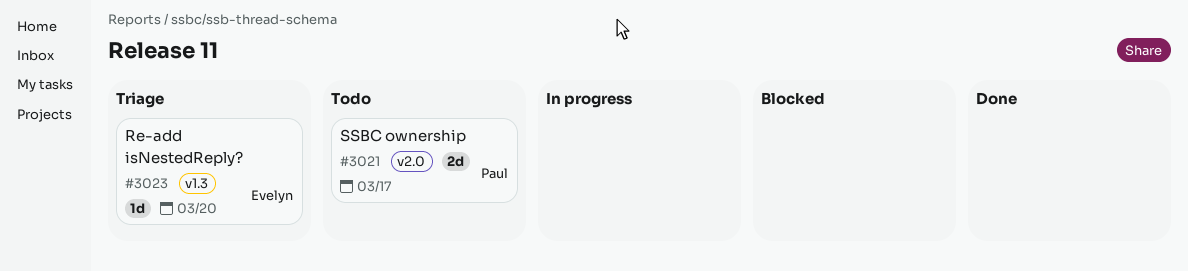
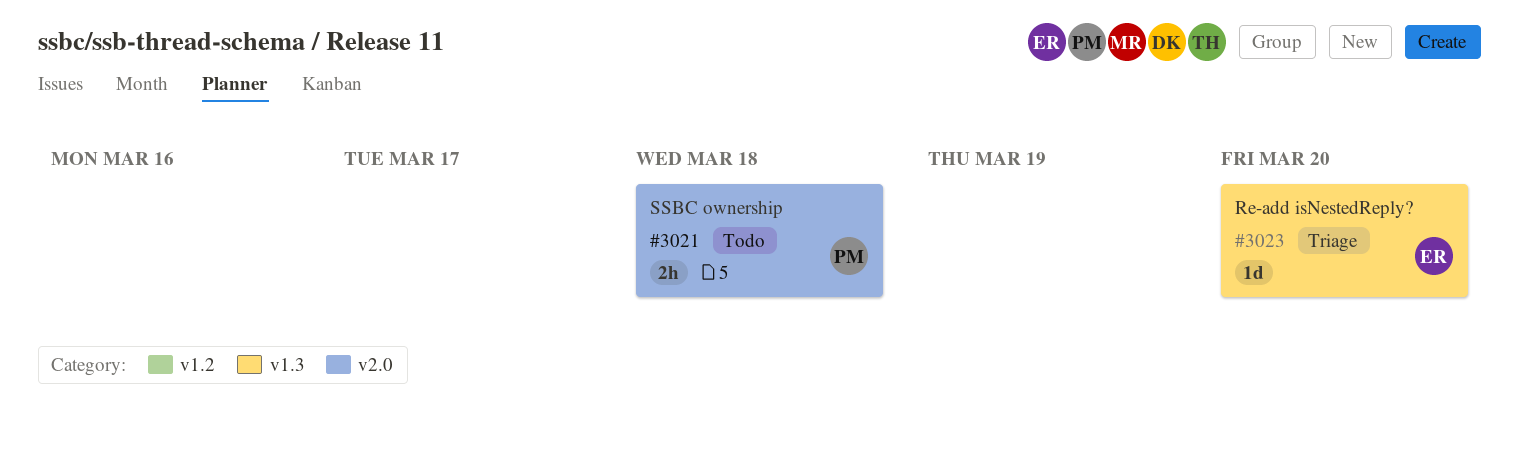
#3021, estimate: 2d -> 2h
#3021, due: Mar 17 -> Mar 18

